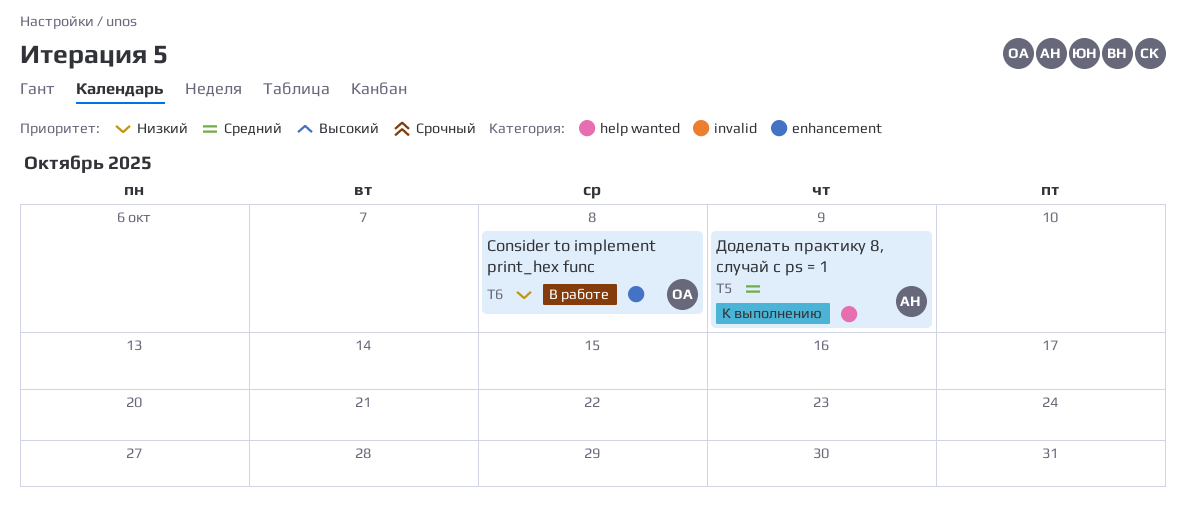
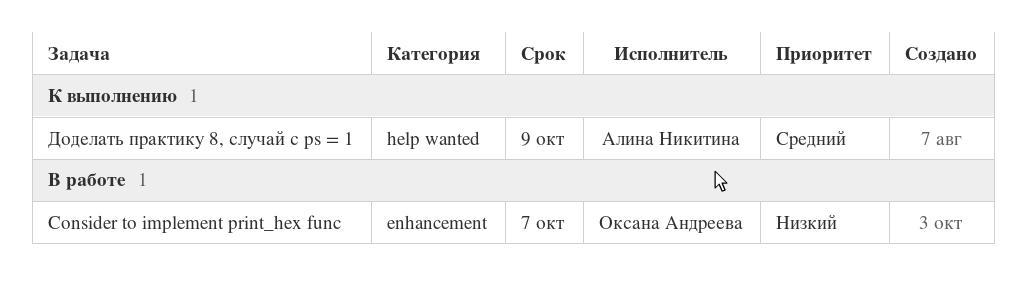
Consider to implement print_hex func, due: Oct 8 -> Oct 7

